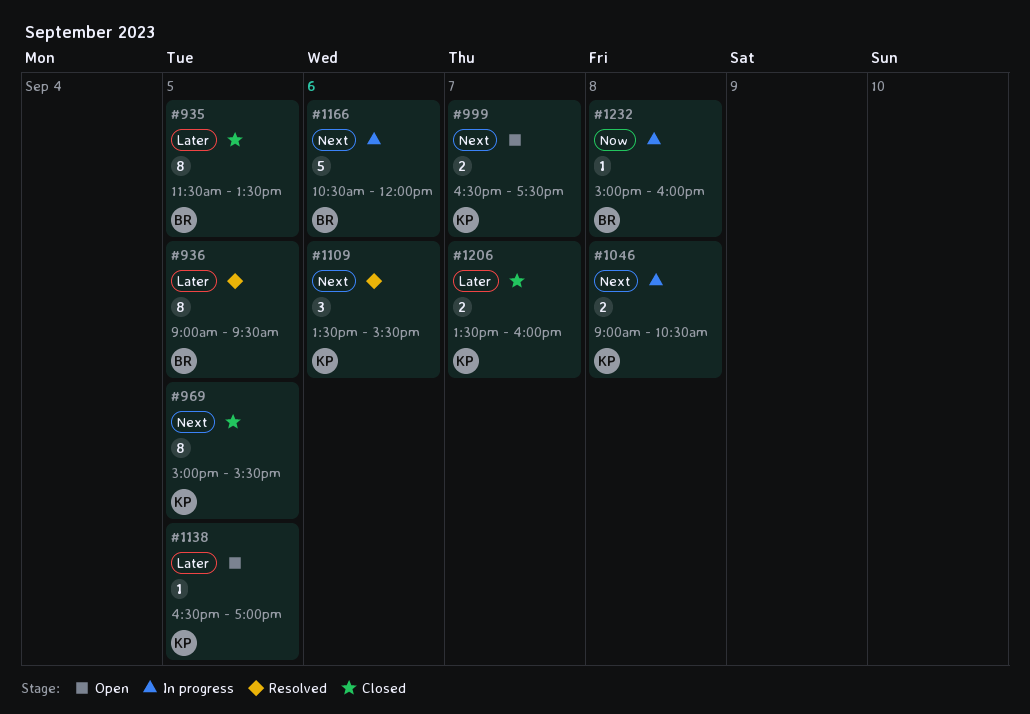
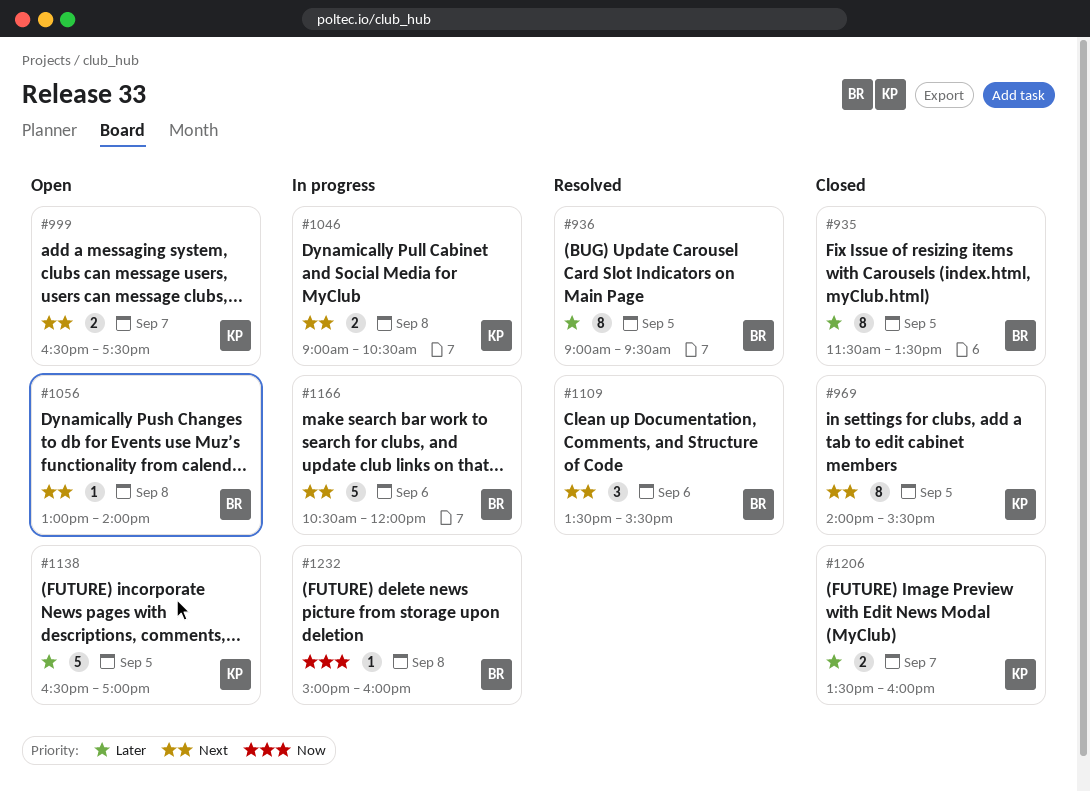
#969, begins: 15:00 -> 14:00
#1056: none -> present
#1109, owner: KP -> BR
#1138, estimate: 1 -> 5

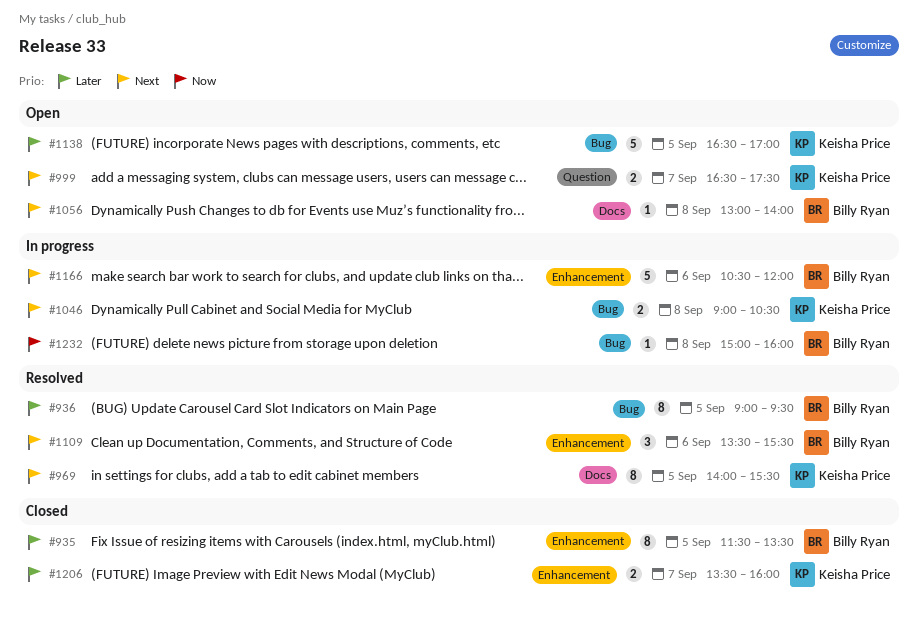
#969, status: Closed -> Resolved

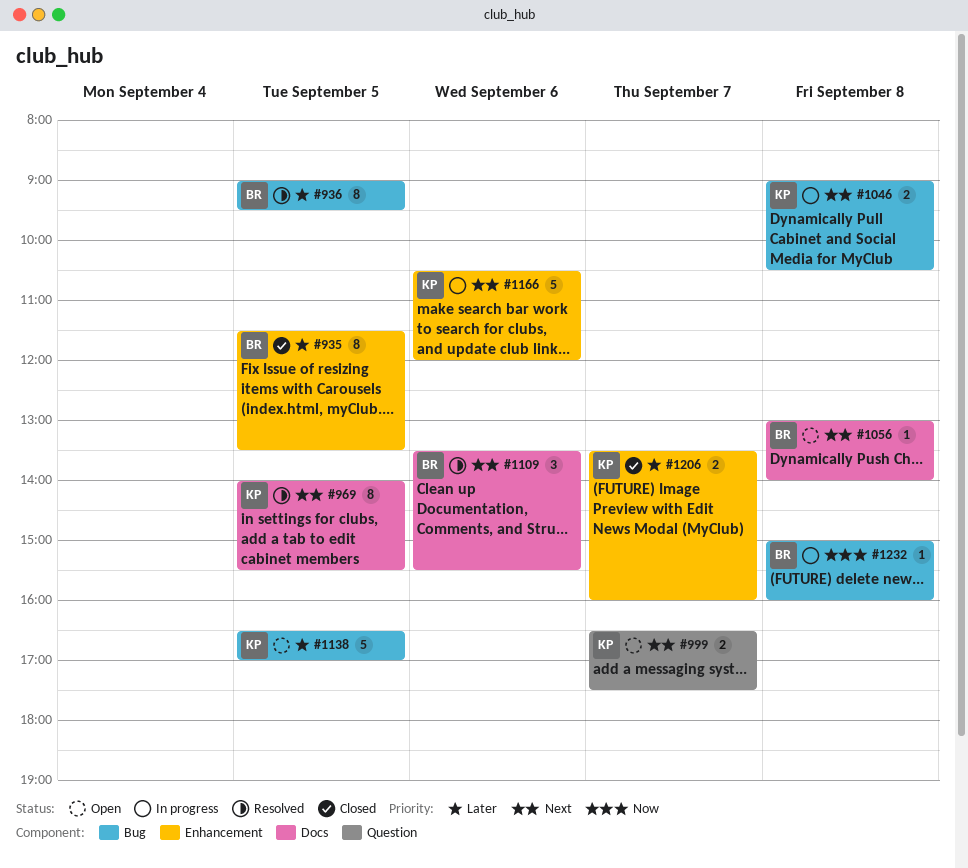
#1109, label: Enhancement -> Docs
#1166, owner: Billy Ryan -> Keisha Price

